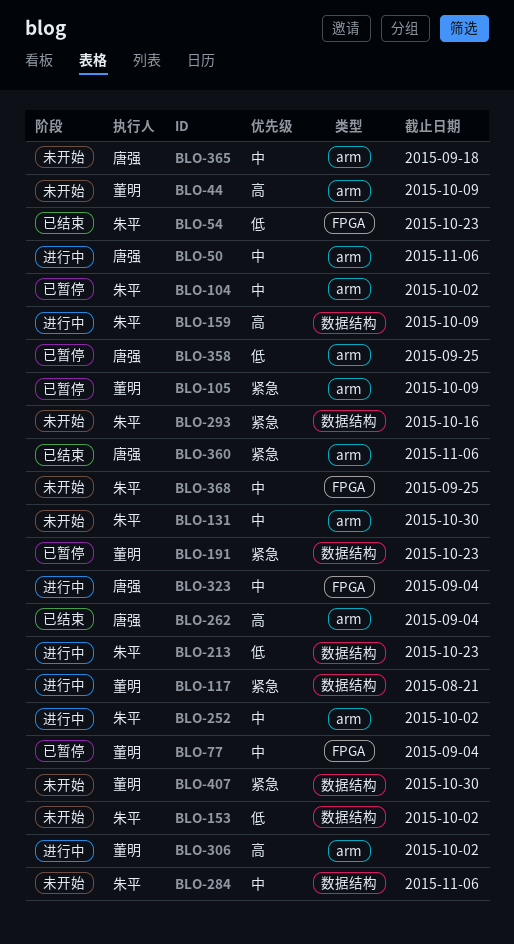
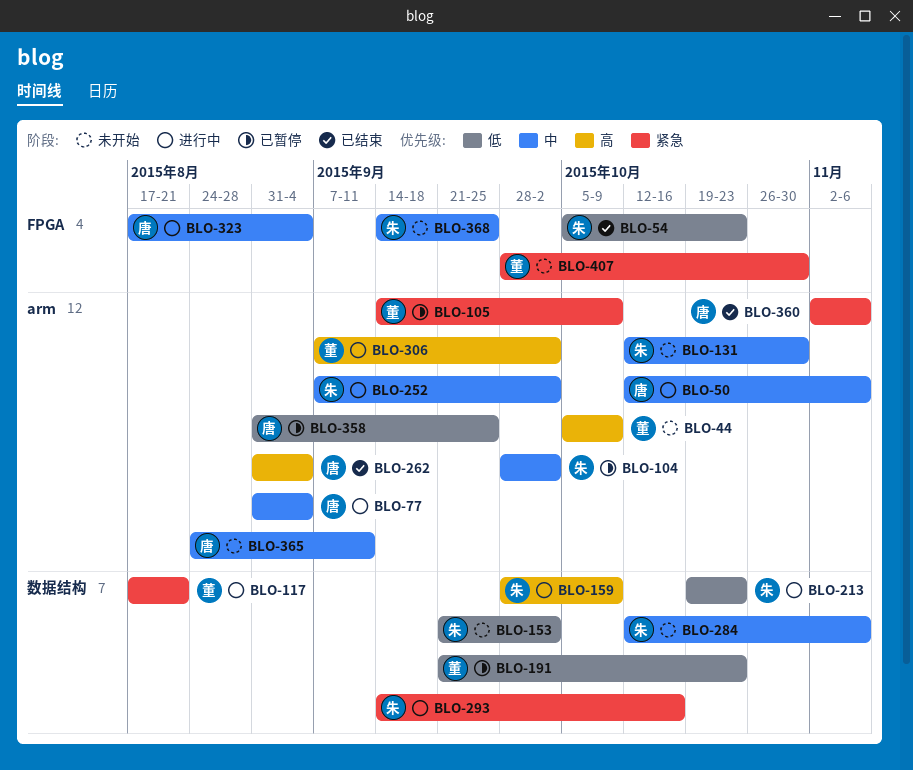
BLO-77, status: 已暂停 -> 进行中
BLO-77, owner: 董明 -> 唐强
BLO-77, label: FPGA -> arm
BLO-191, priority: 紧急 -> 低
BLO-293, status: 未开始 -> 进行中
BLO-365, due: Sep 18 -> Sep 11
BLO-407, label: 数据结构 -> FPGA

